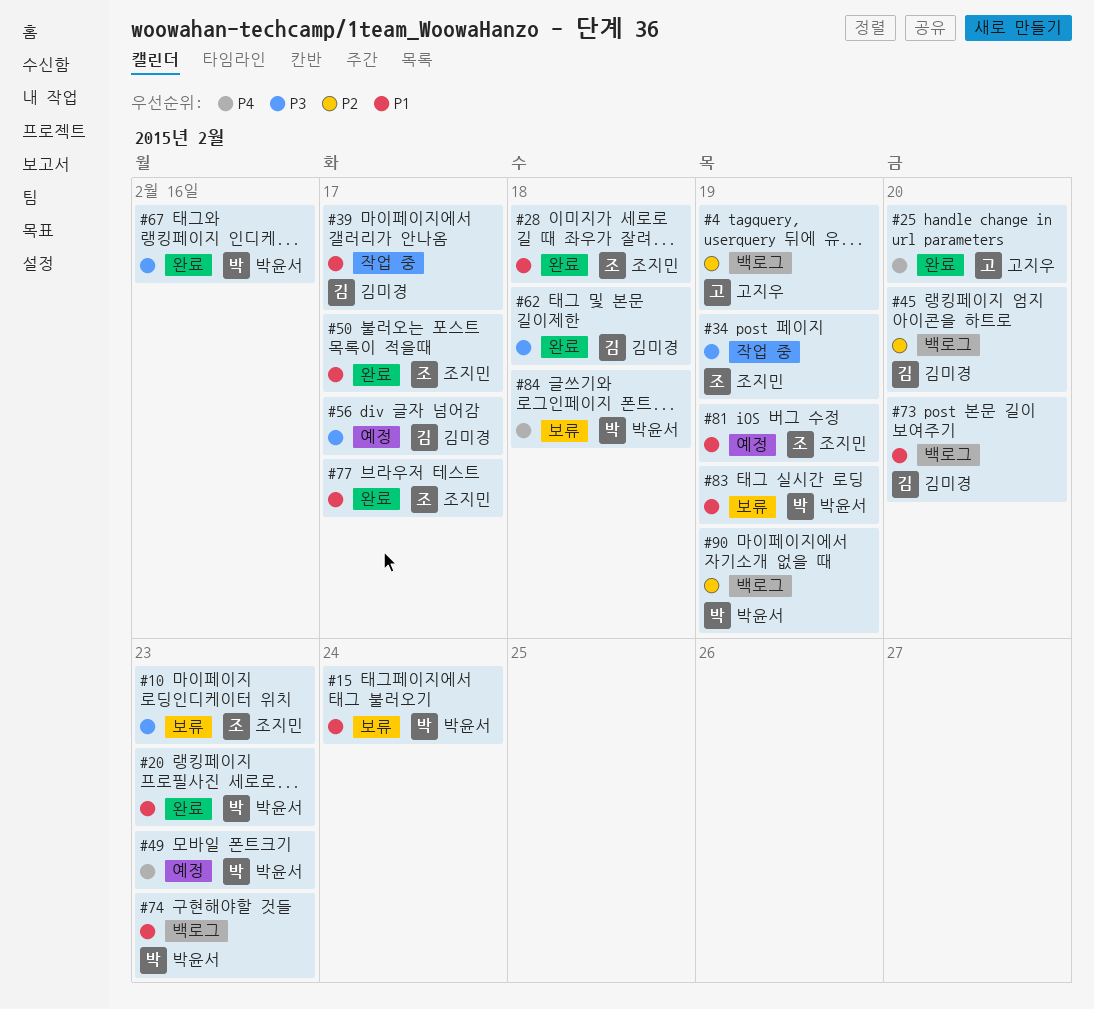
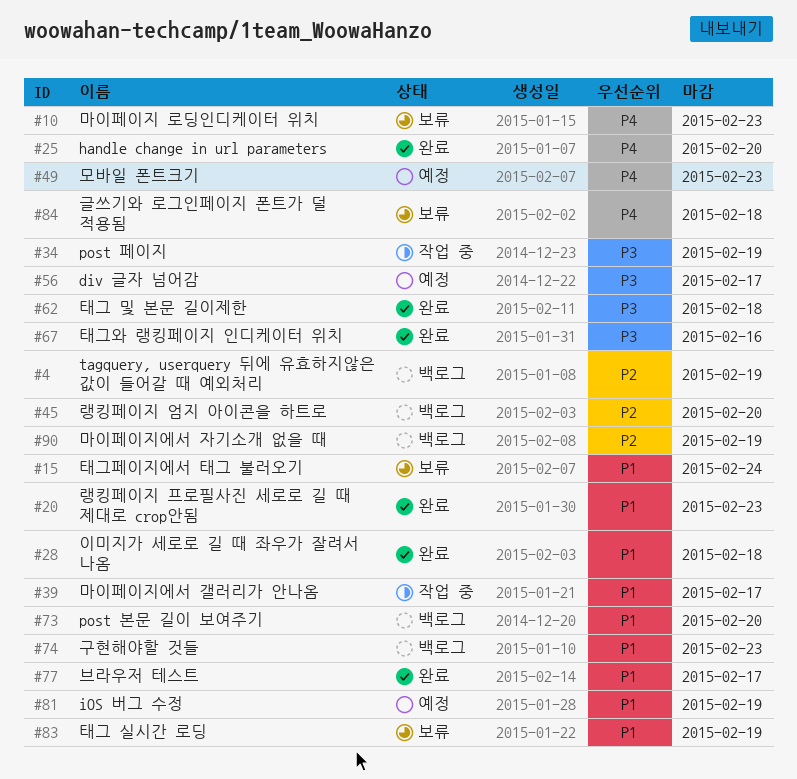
#10, priority: P3 -> P4
#50: present -> none

